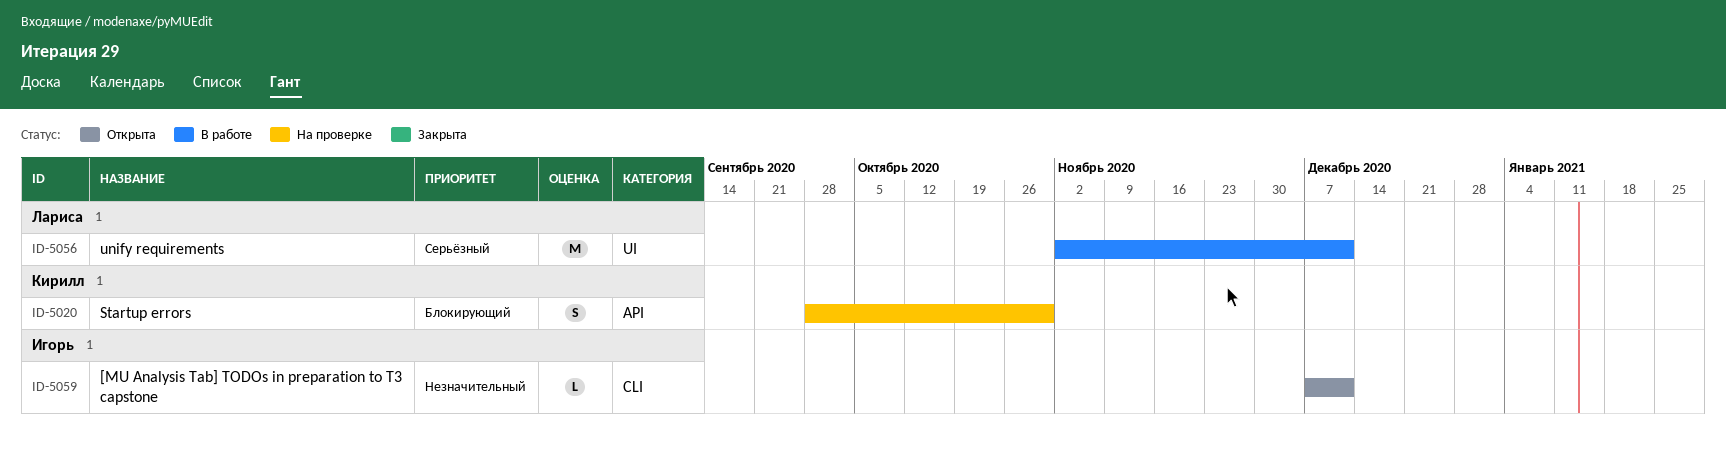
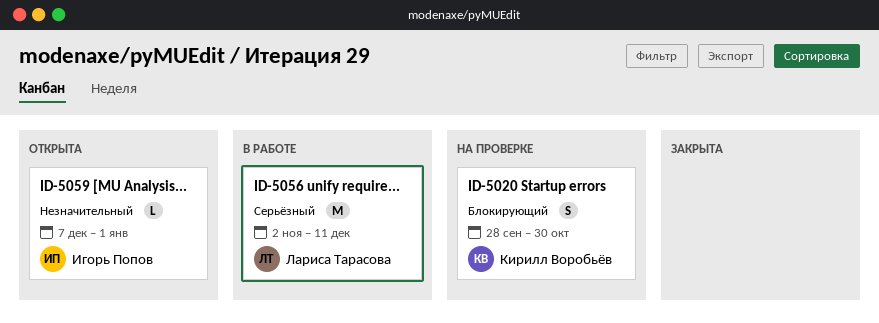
ID-5059, due: Dec 11 -> Jan 1

